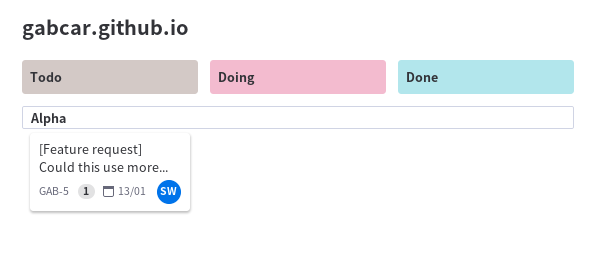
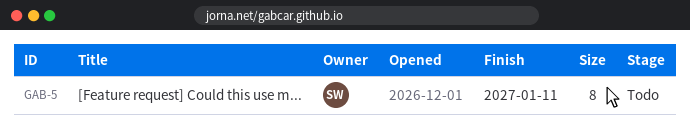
GAB-5, estimate: 1 -> 8
GAB-5, due: Jan 13 -> Jan 11

